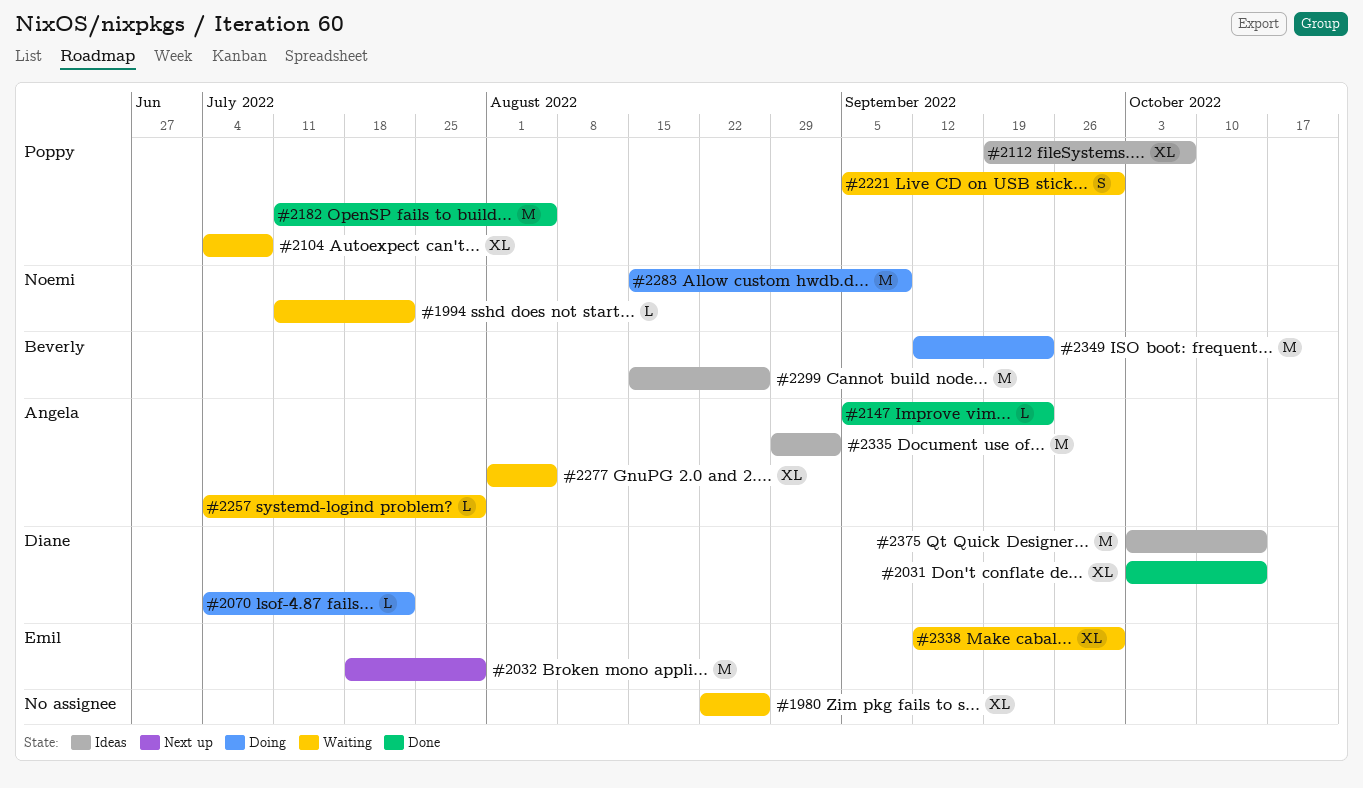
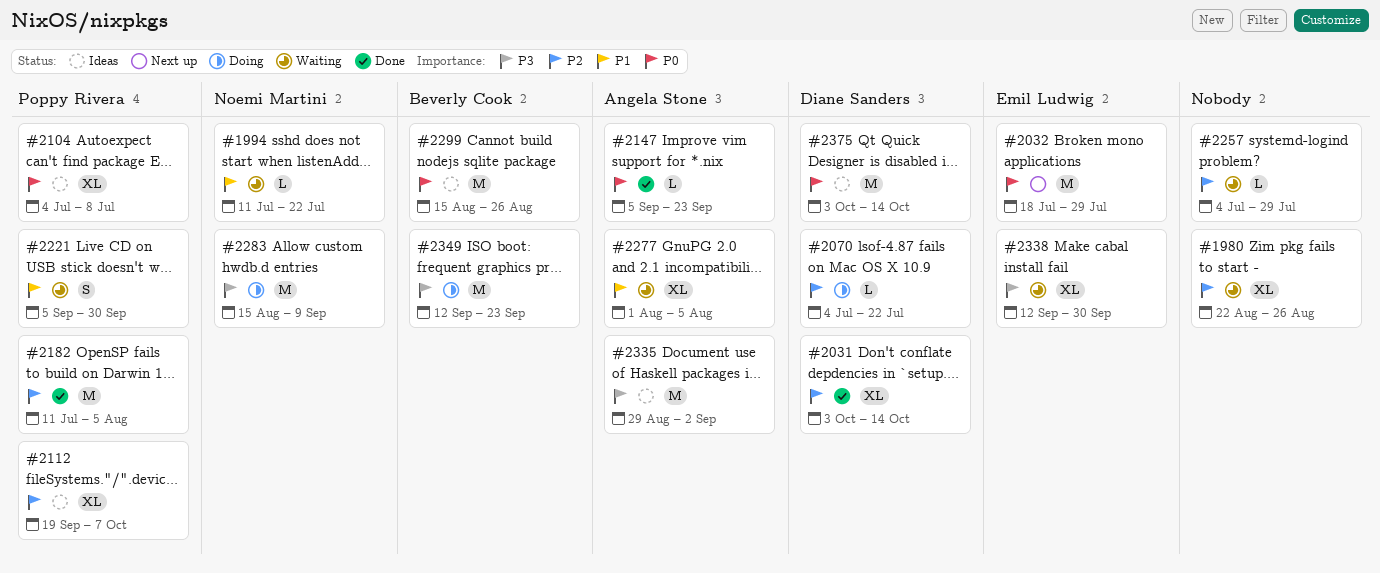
#2104, status: Waiting -> Ideas
#2257, owner: Angela Stone -> none

